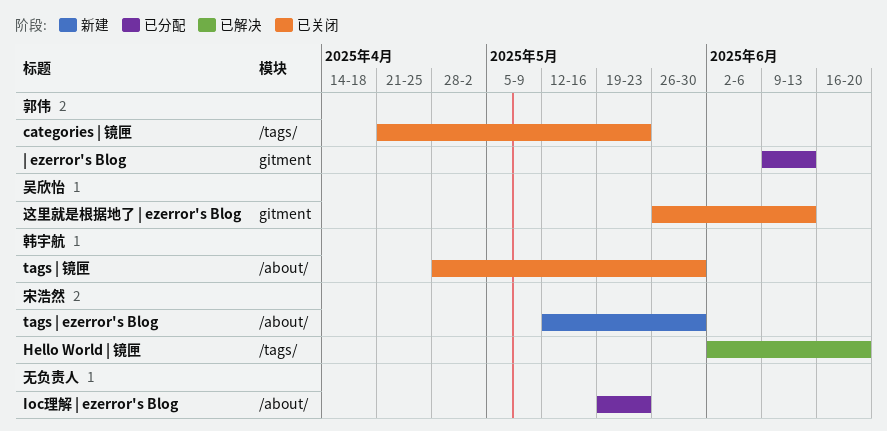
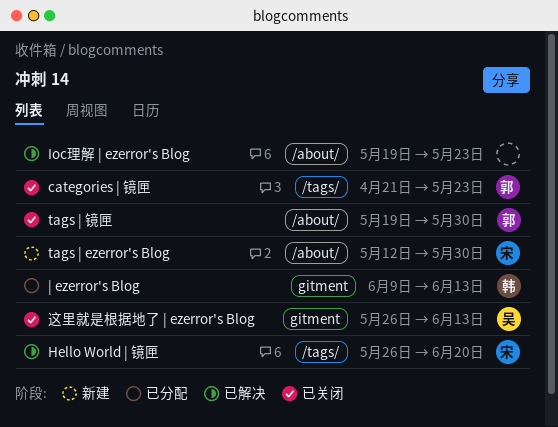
Hello World | 镜匣, start: Jun 2 -> May 26
Ioc理解 | ezerror's Blog, status: 已分配 -> 已解决
tags | 镜匣, owner: 韩宇航 -> 郭伟
tags | 镜匣, start: Apr 28 -> May 19
| ezerror's Blog, owner: 郭伟 -> 韩宇航

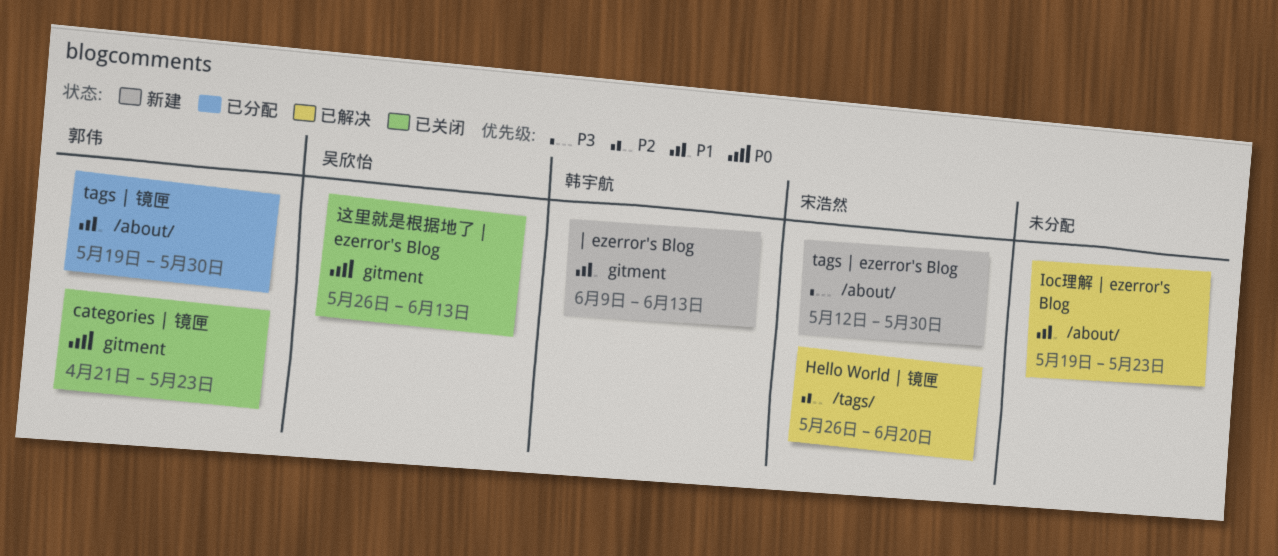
categories | 镜匣, label: /tags/ -> gitment
tags | 镜匣, status: 已关闭 -> 已分配
| ezerror's Blog, status: 已分配 -> 新建

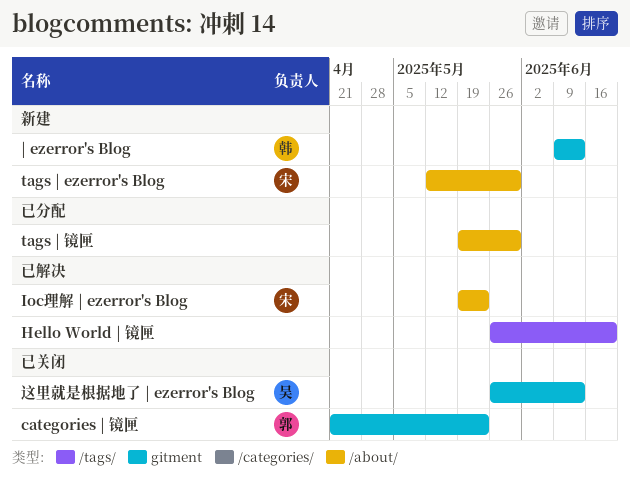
Hello World | 镜匣, owner: 宋浩然 -> none
Ioc理解 | ezerror's Blog, owner: none -> 宋浩然
tags | 镜匣, owner: 郭伟 -> none

